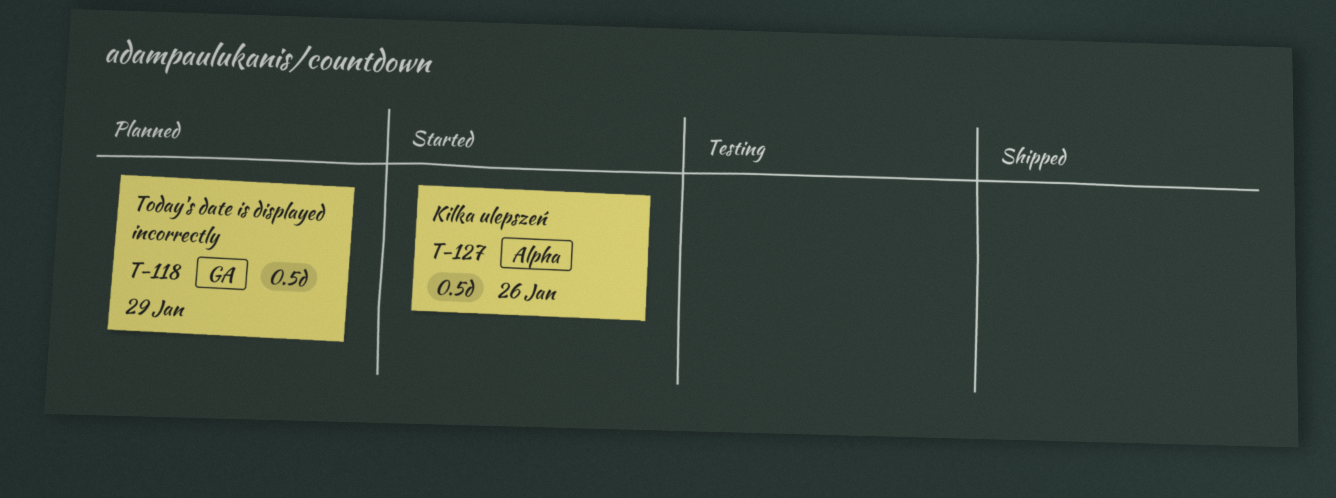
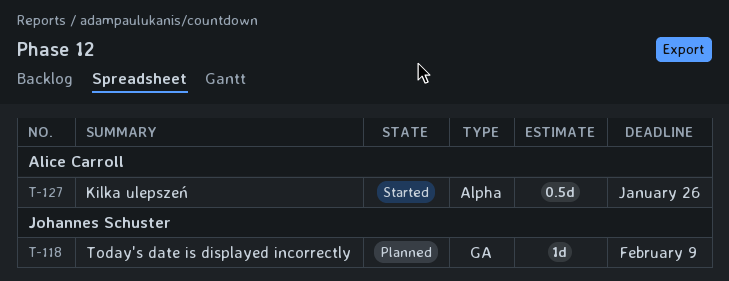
T-118, estimate: 0.5d -> 1d
T-118, due: Jan 29 -> Feb 9

